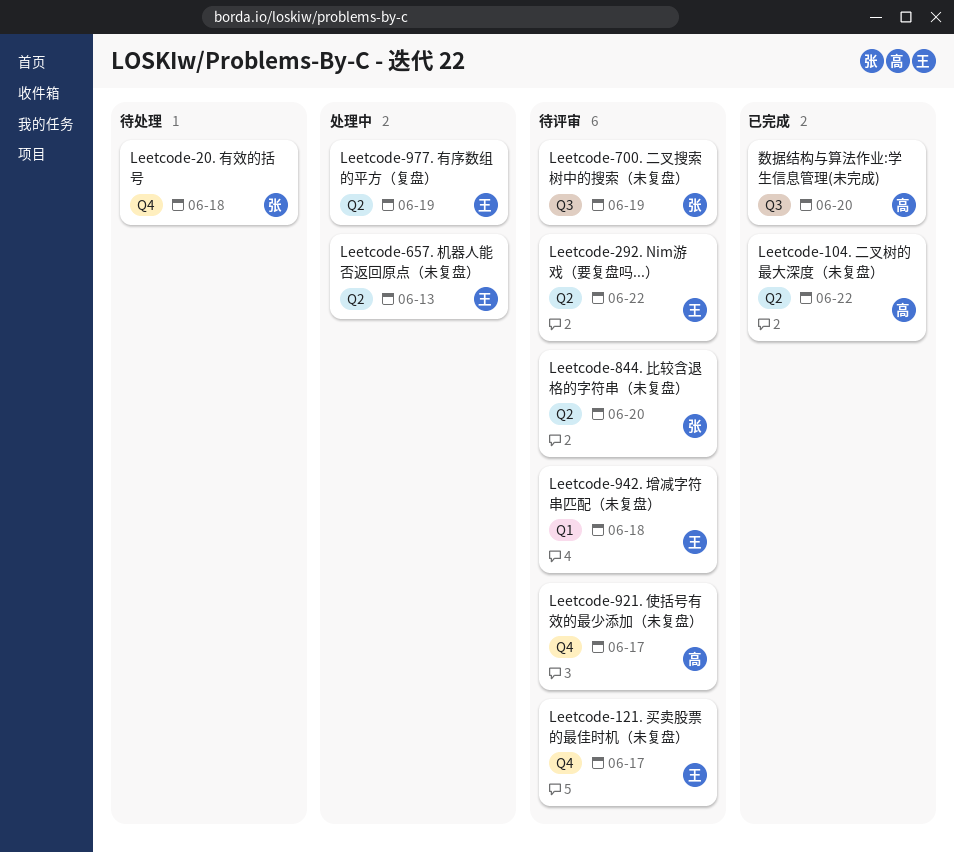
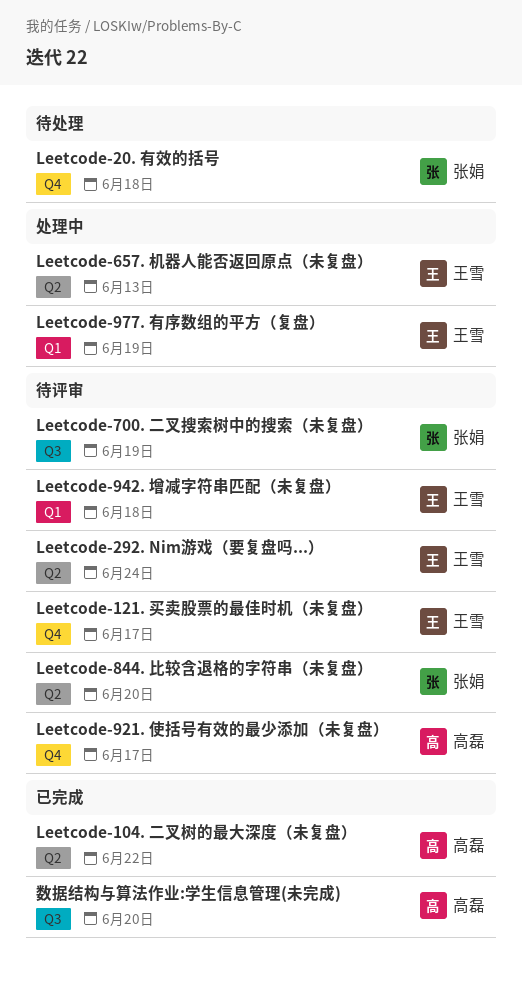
Leetcode-292. Nim游戏（要复盘吗...）, due: Jun 22 -> Jun 24
Leetcode-977. 有序数组的平方（复盘）, label: Q2 -> Q1

